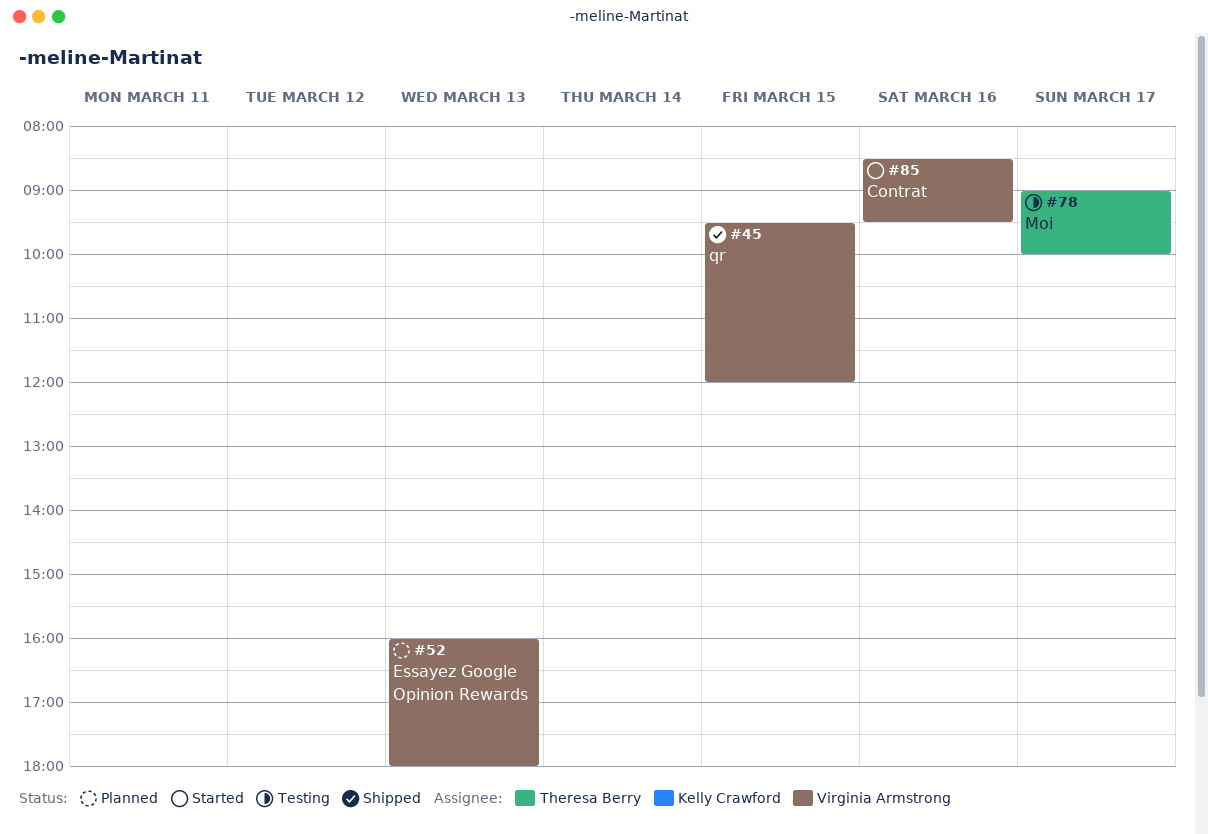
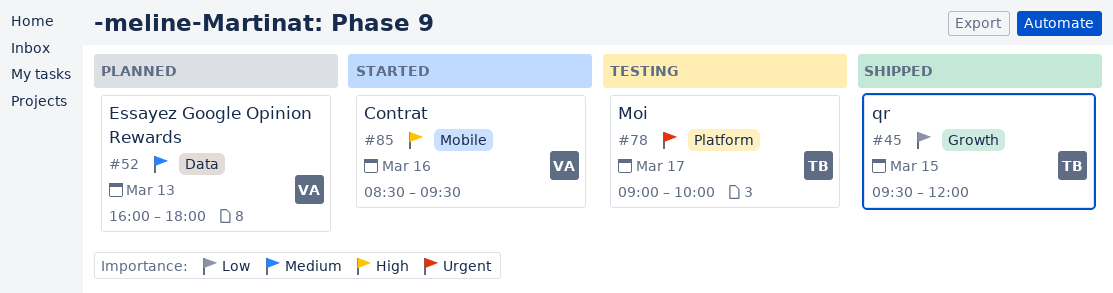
#45, owner: Virginia Armstrong -> Theresa Berry

